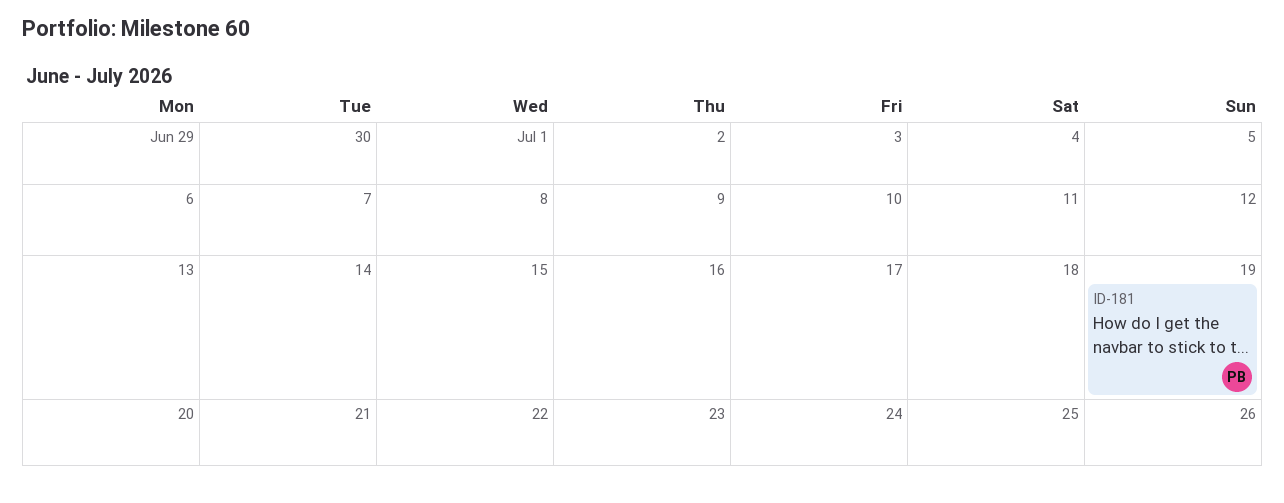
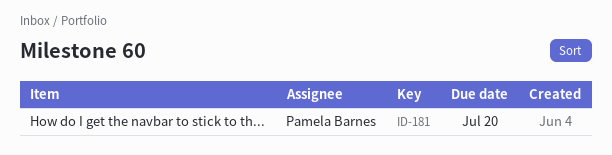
ID-181, due: Jul 19 -> Jul 20

